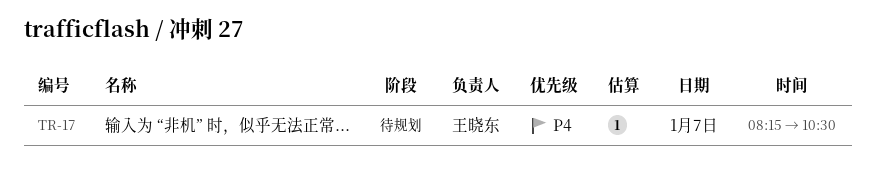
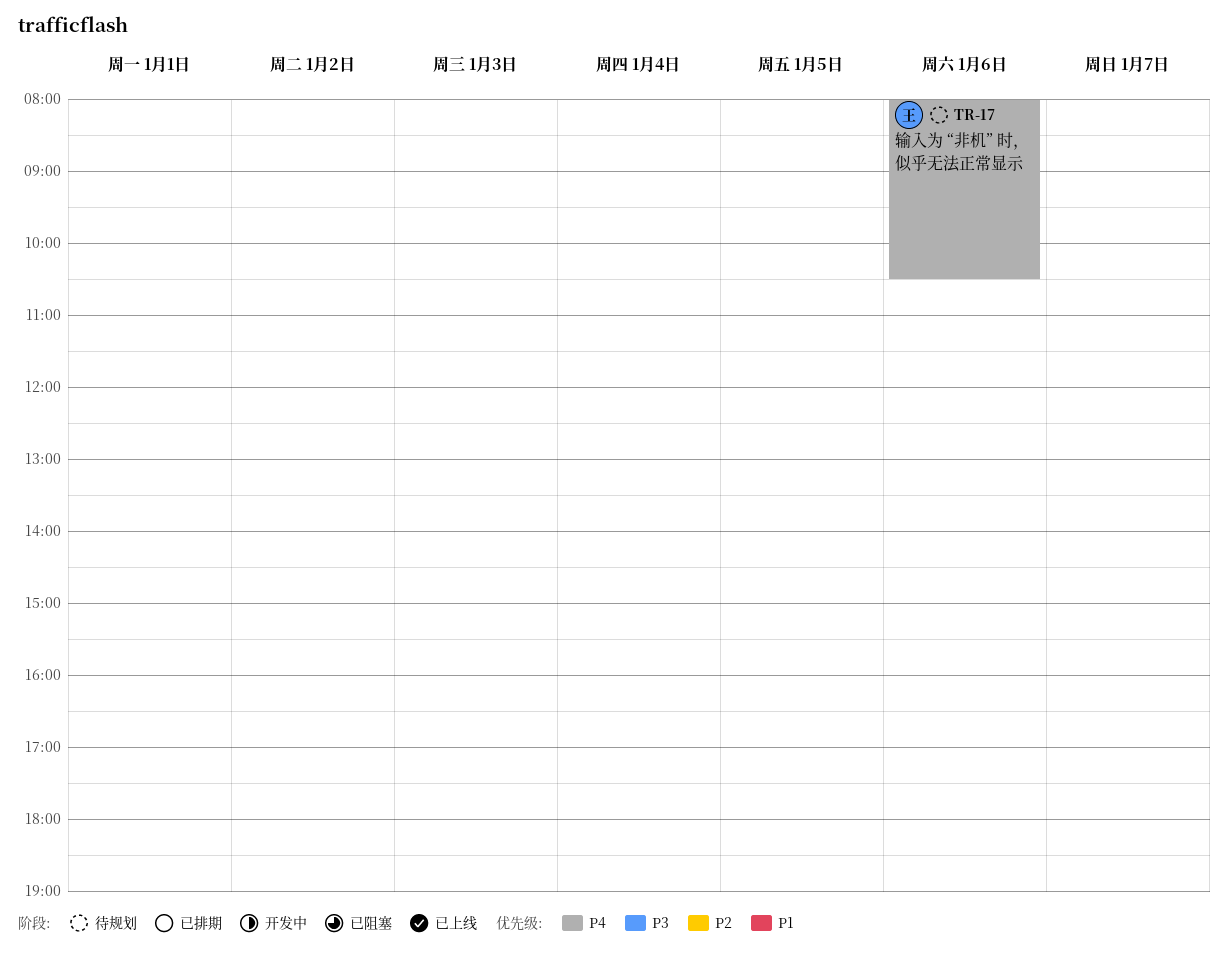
TR-17, day: Jan 7 -> Jan 6
TR-17, begins: 08:15 -> 08:00

